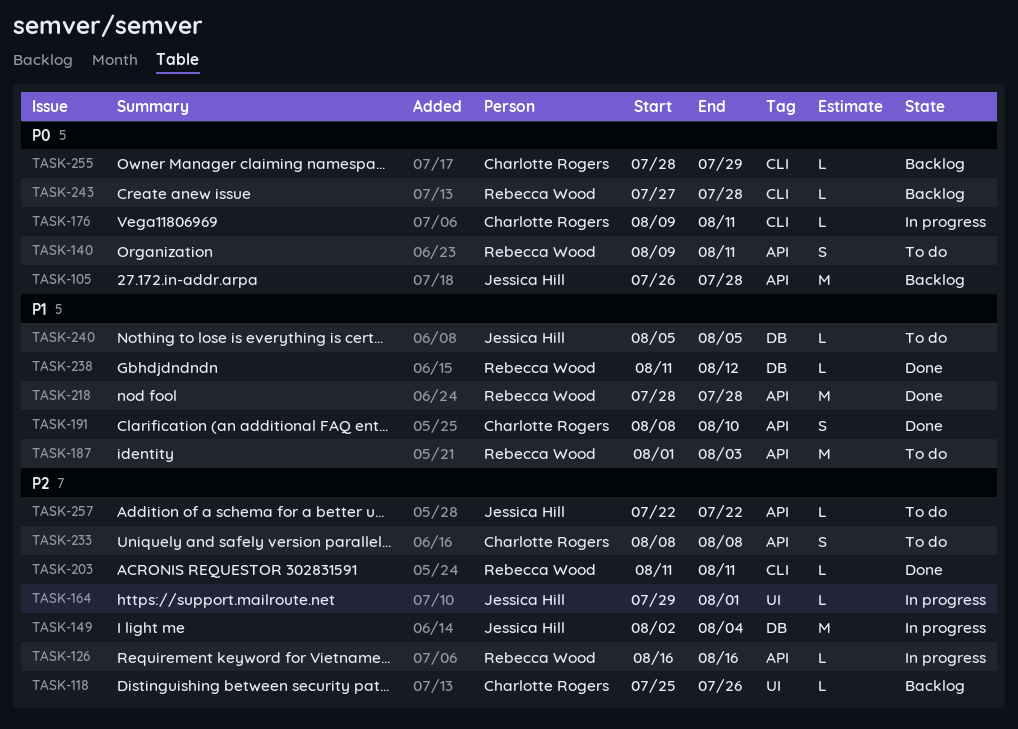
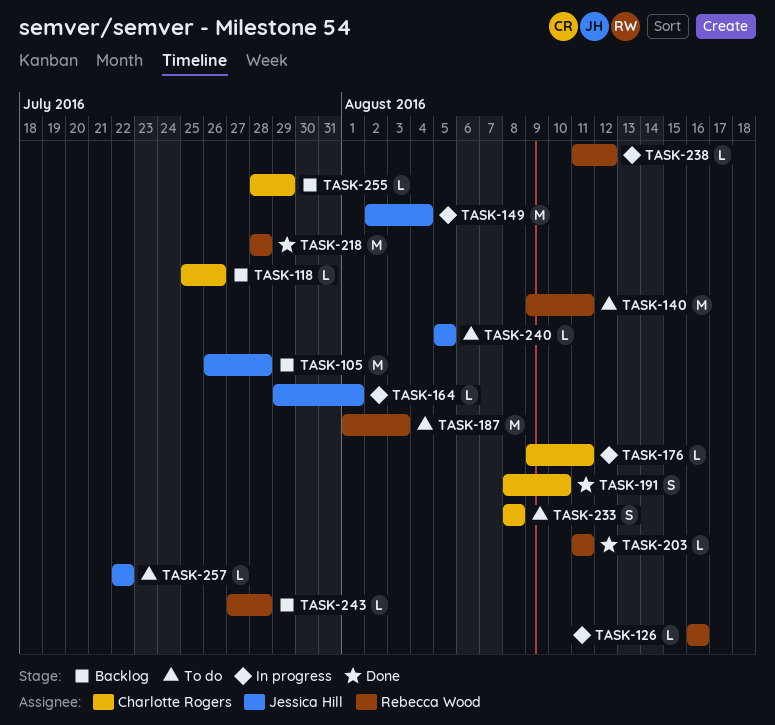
TASK-140, estimate: S -> M
TASK-238, status: Done -> In progress

